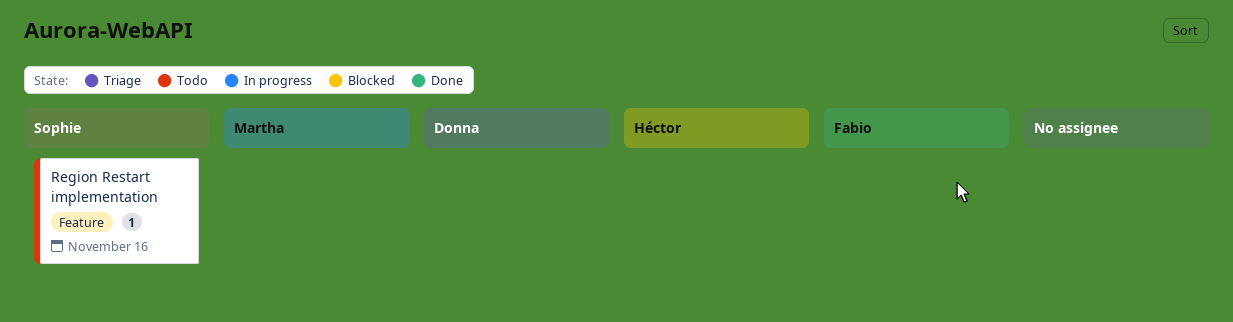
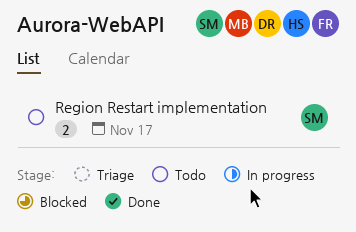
Region Restart implementation, estimate: 1 -> 2
Region Restart implementation, due: Nov 16 -> Nov 17

